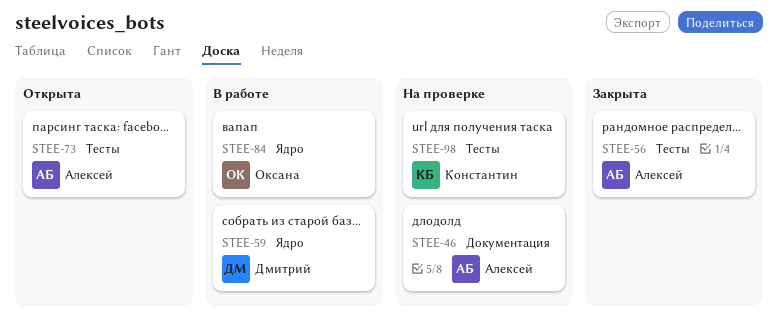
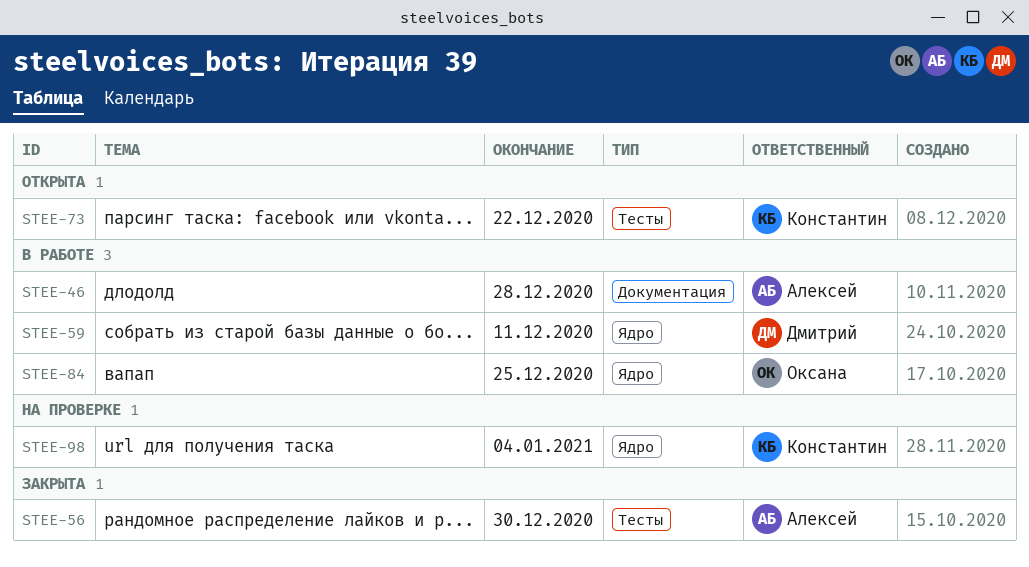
STEE-46, status: На проверке -> В работе
STEE-73, owner: Алексей -> Константин
STEE-98, label: Тесты -> Ядро

